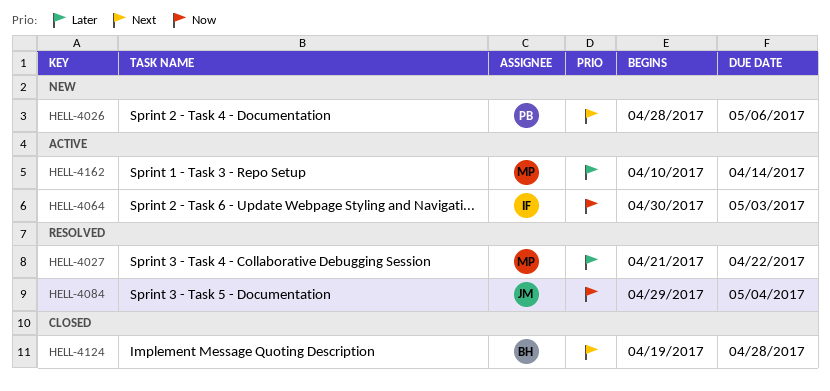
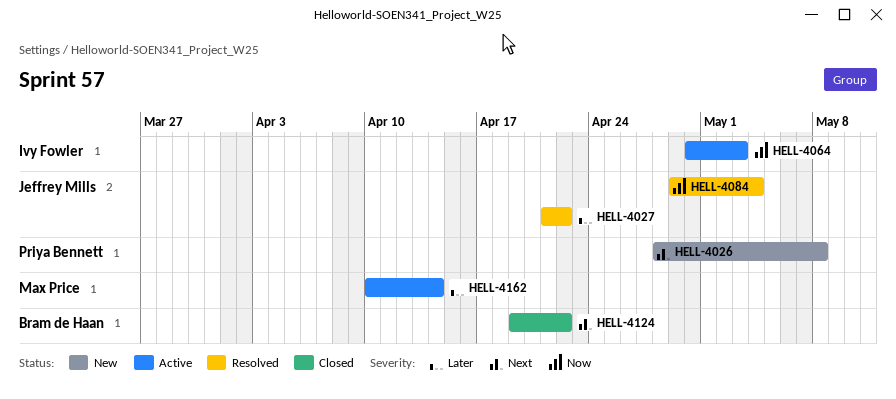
HELL-4026, due: May 6 -> May 8
HELL-4027, owner: Max Price -> Jeffrey Mills
HELL-4124, due: Apr 28 -> Apr 22

